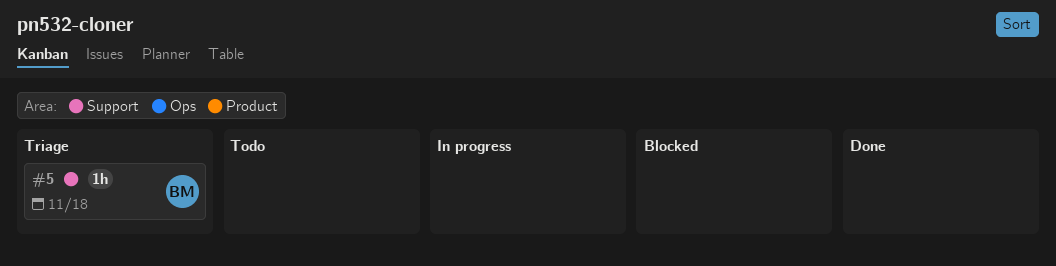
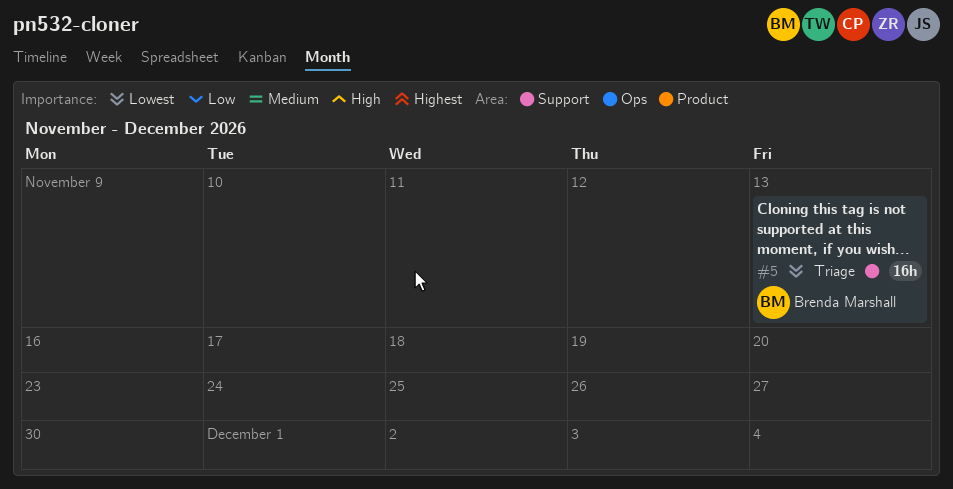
#5, estimate: 1h -> 16h
#5, due: Nov 18 -> Nov 13

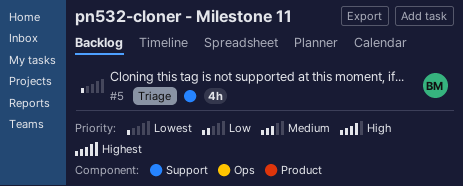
#5, estimate: 16h -> 4h

